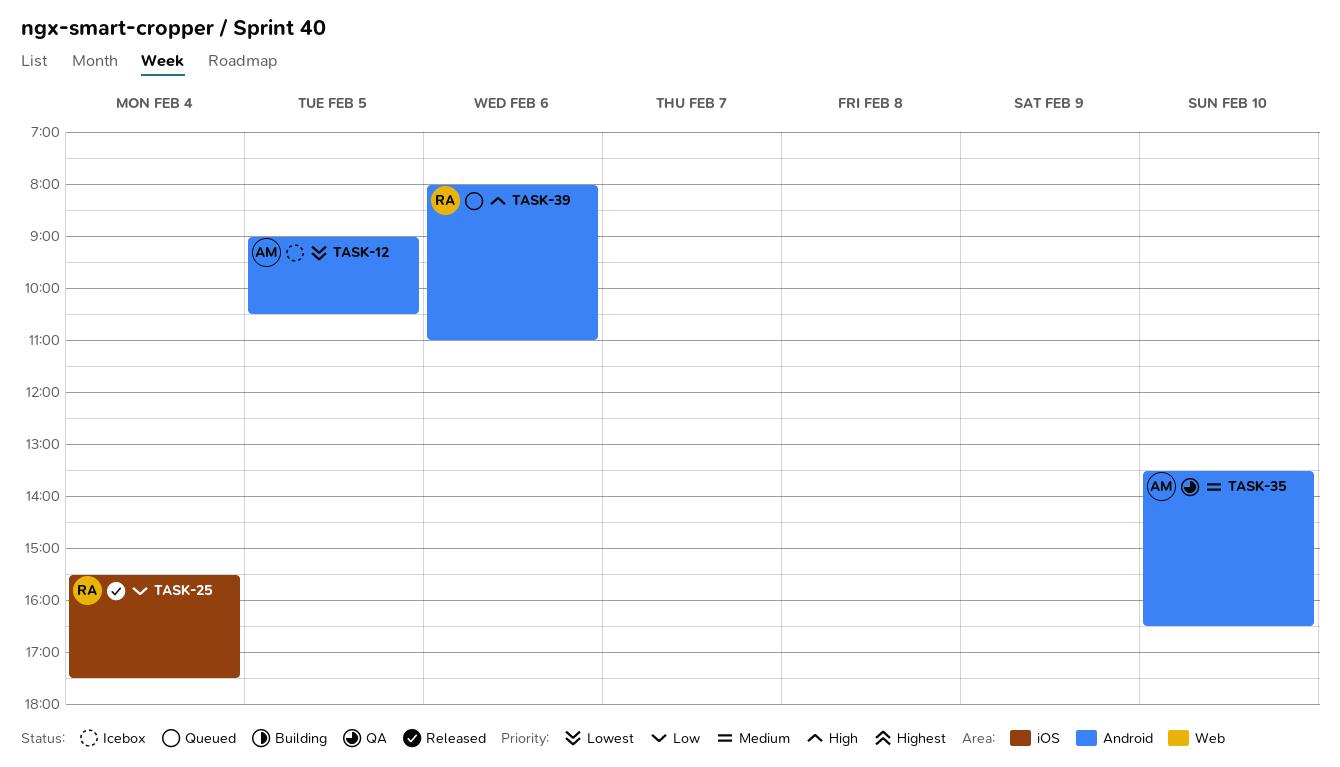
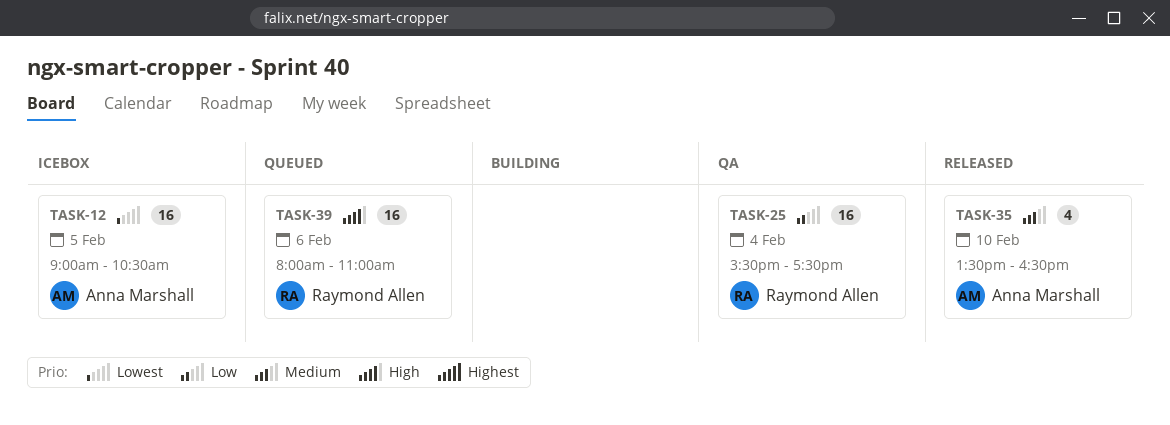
TASK-25, status: Released -> QA
TASK-35, status: QA -> Released

